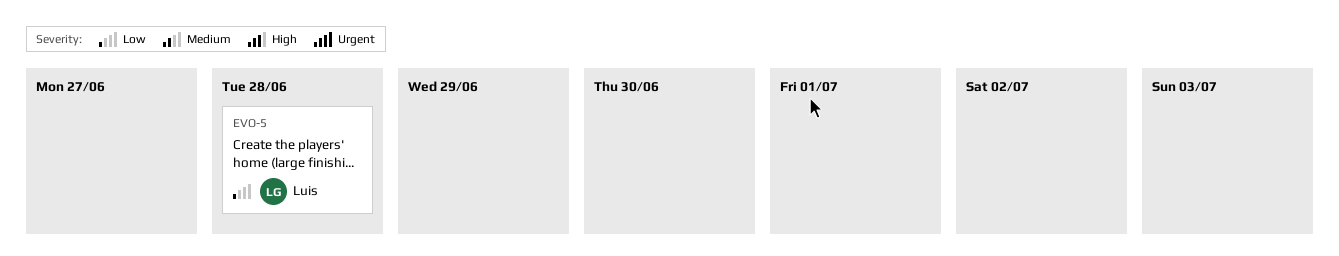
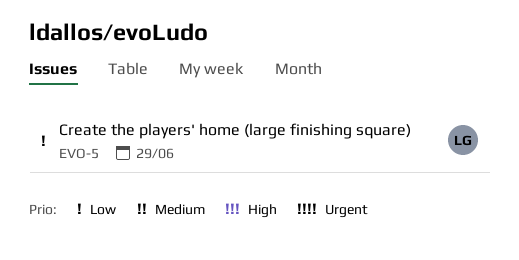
EVO-5, due: Jun 28 -> Jun 29

